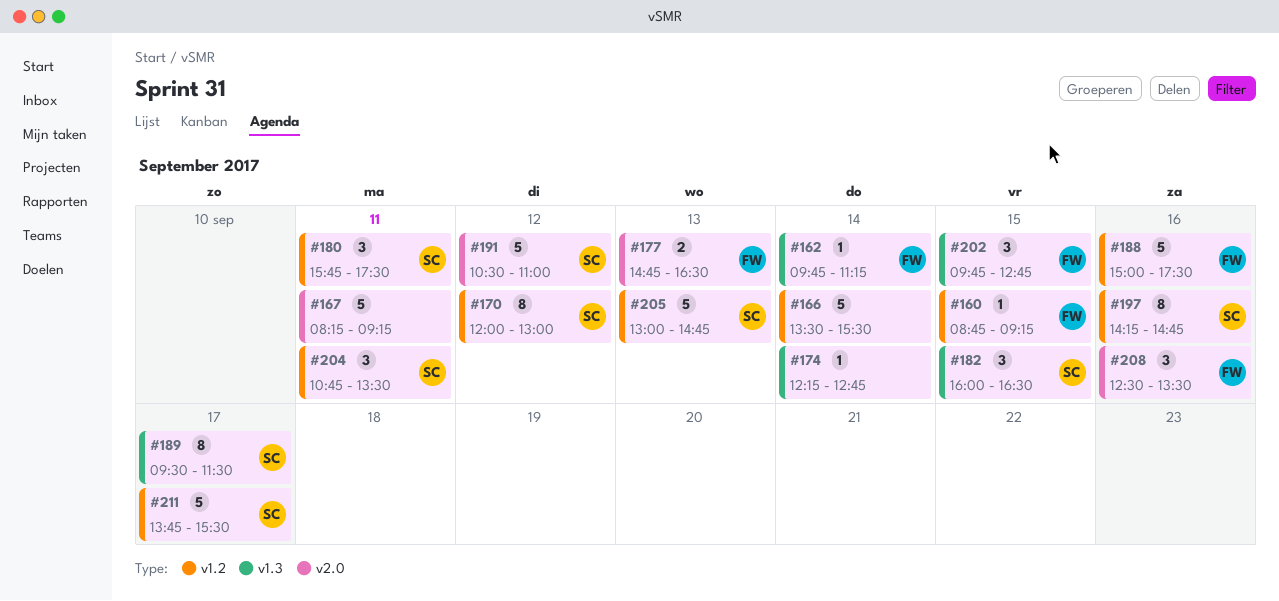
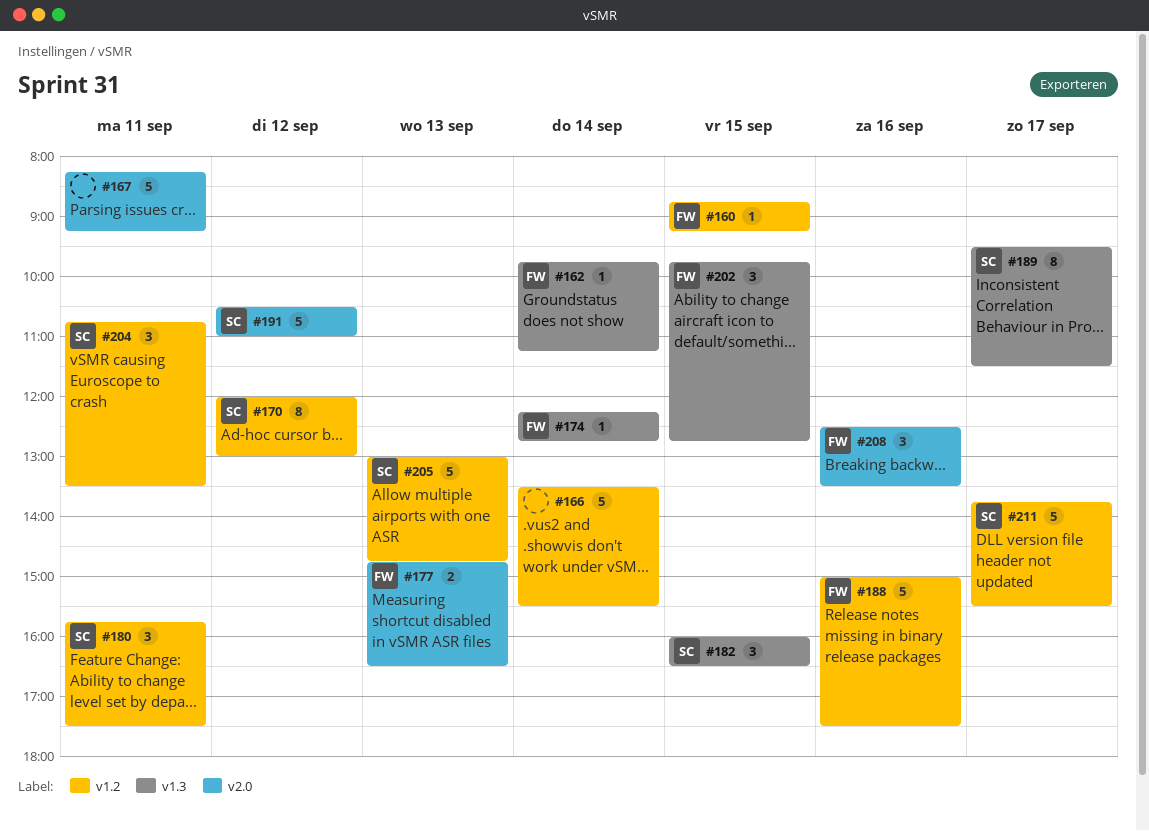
#174, owner: none -> FW
#197: present -> none

